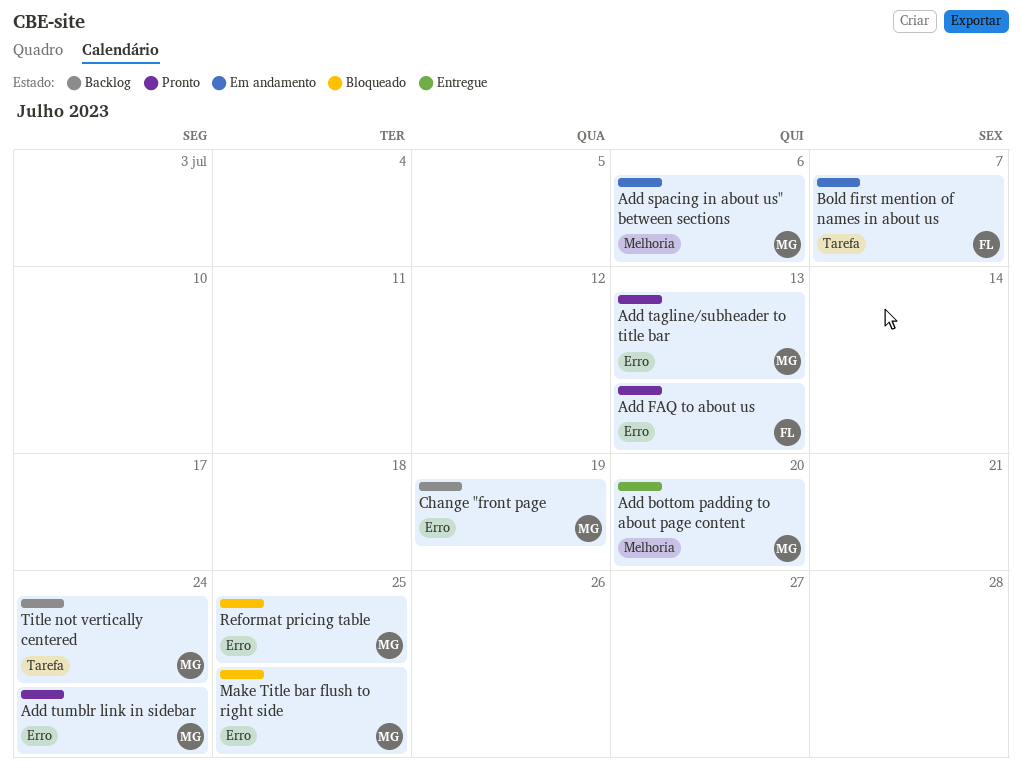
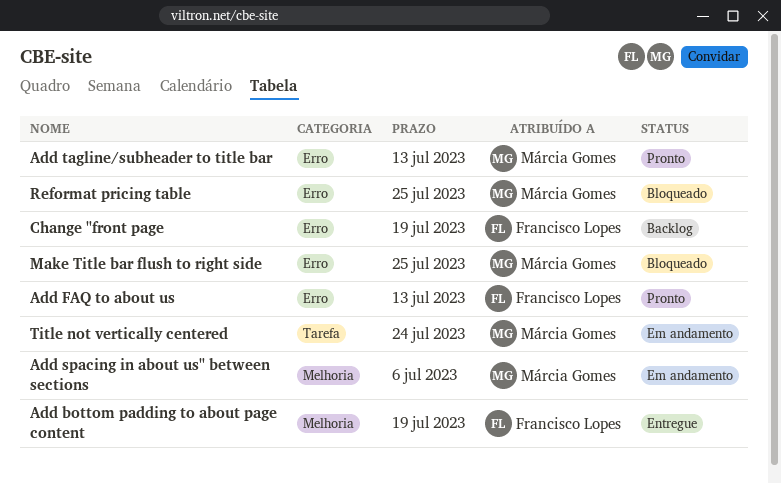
Add bottom padding to about page content, owner: Márcia Gomes -> Francisco Lopes
Add bottom padding to about page content, due: Jul 20 -> Jul 19
Add tumblr link in sidebar: present -> none
Bold first mention of names in about us: present -> none
Change "front page, owner: Márcia Gomes -> Francisco Lopes
Title not vertically centered, status: Backlog -> Em andamento

